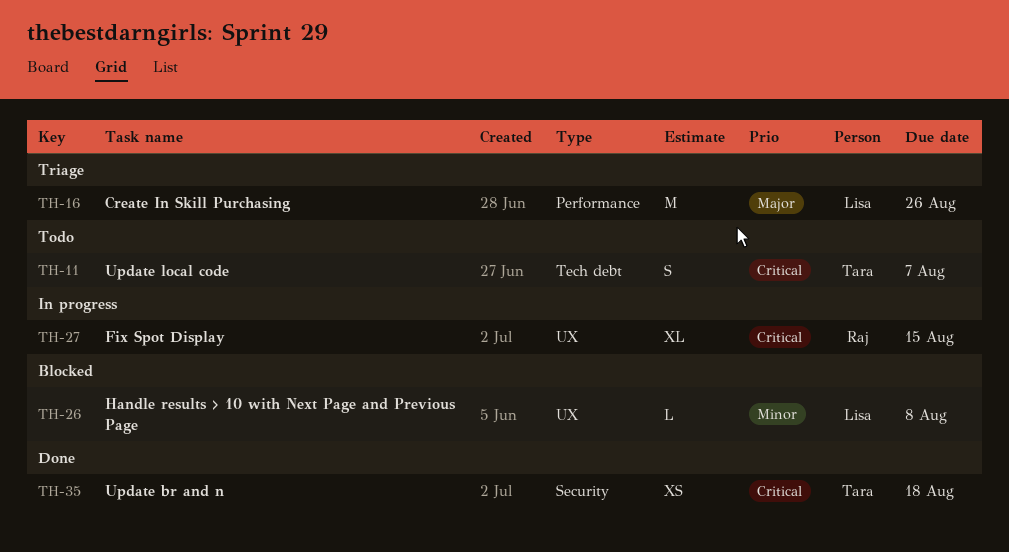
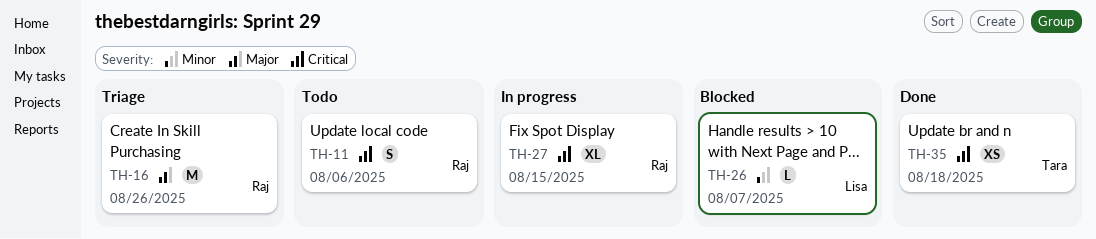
TH-11, owner: Tara -> Raj
TH-11, due: Aug 7 -> Aug 6
TH-16, owner: Lisa -> Raj
TH-26, due: Aug 8 -> Aug 7

